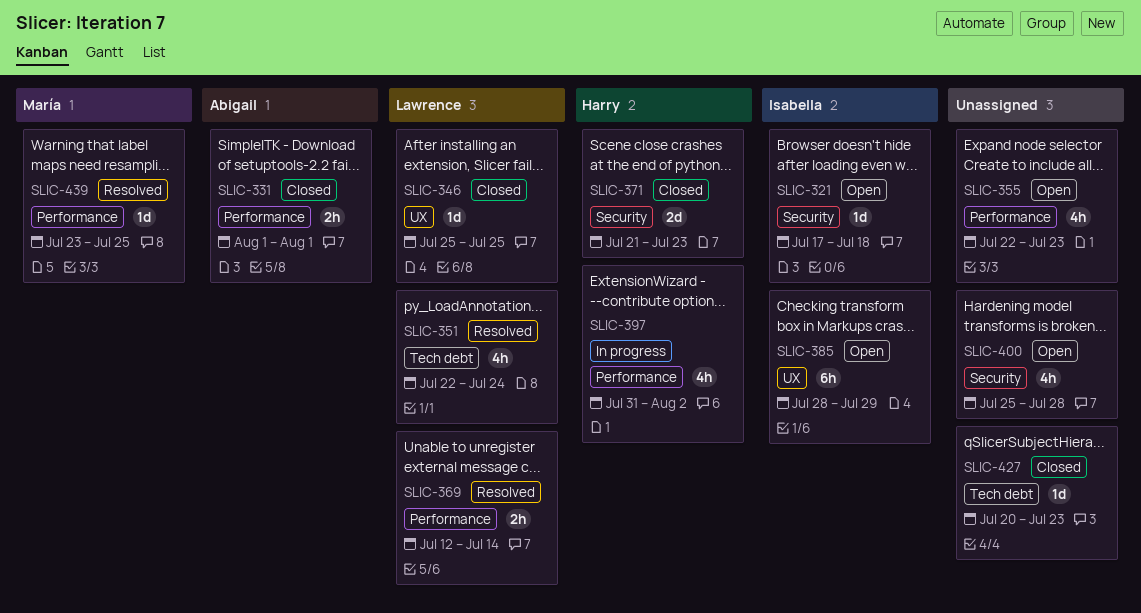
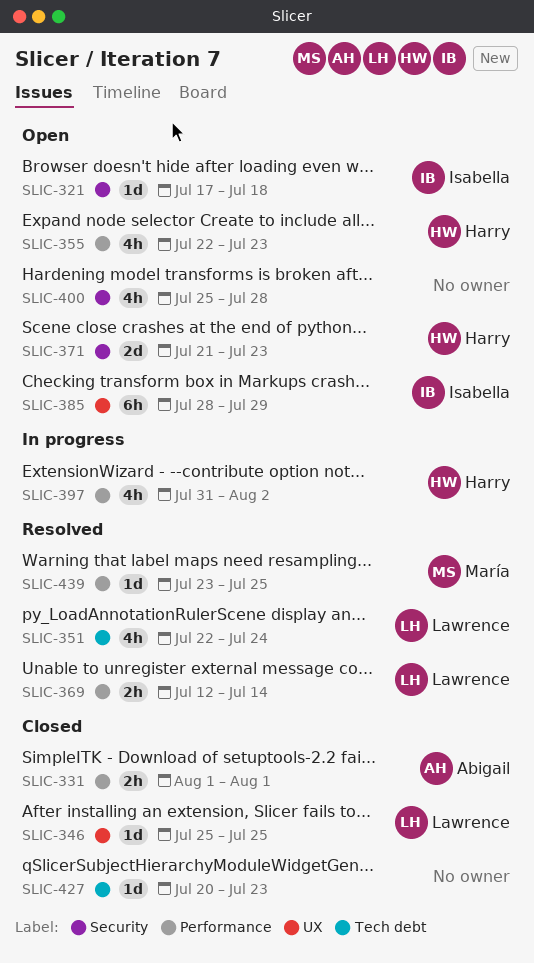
SLIC-355, owner: none -> Harry
SLIC-371, status: Closed -> Open

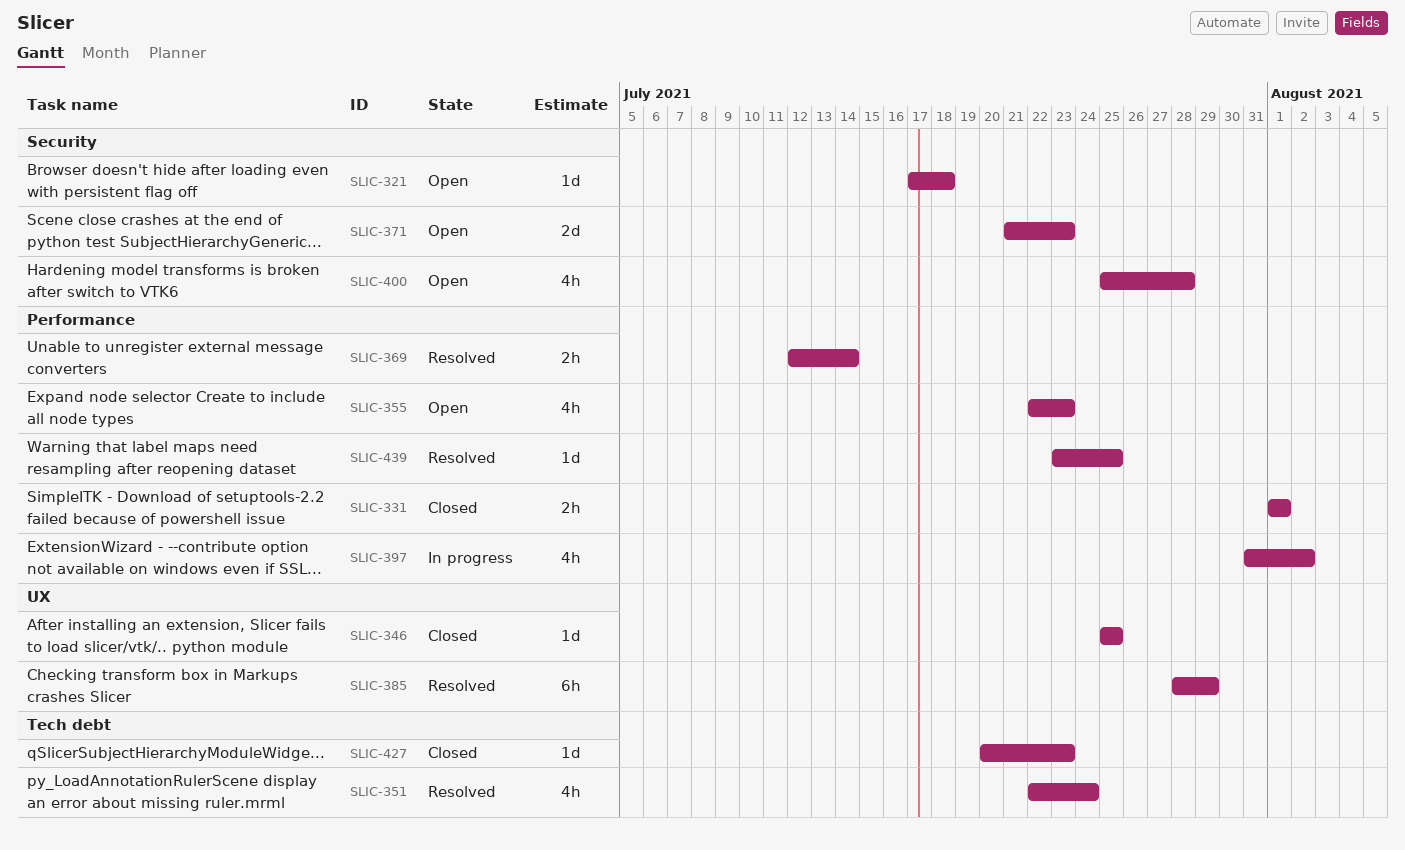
SLIC-385, status: Open -> Resolved

